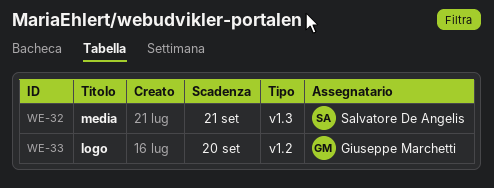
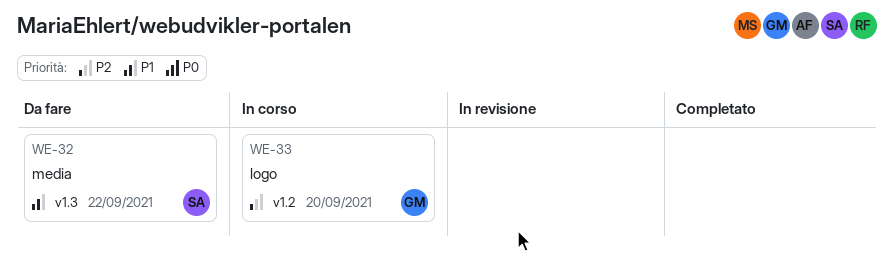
WE-32, due: Sep 21 -> Sep 22

